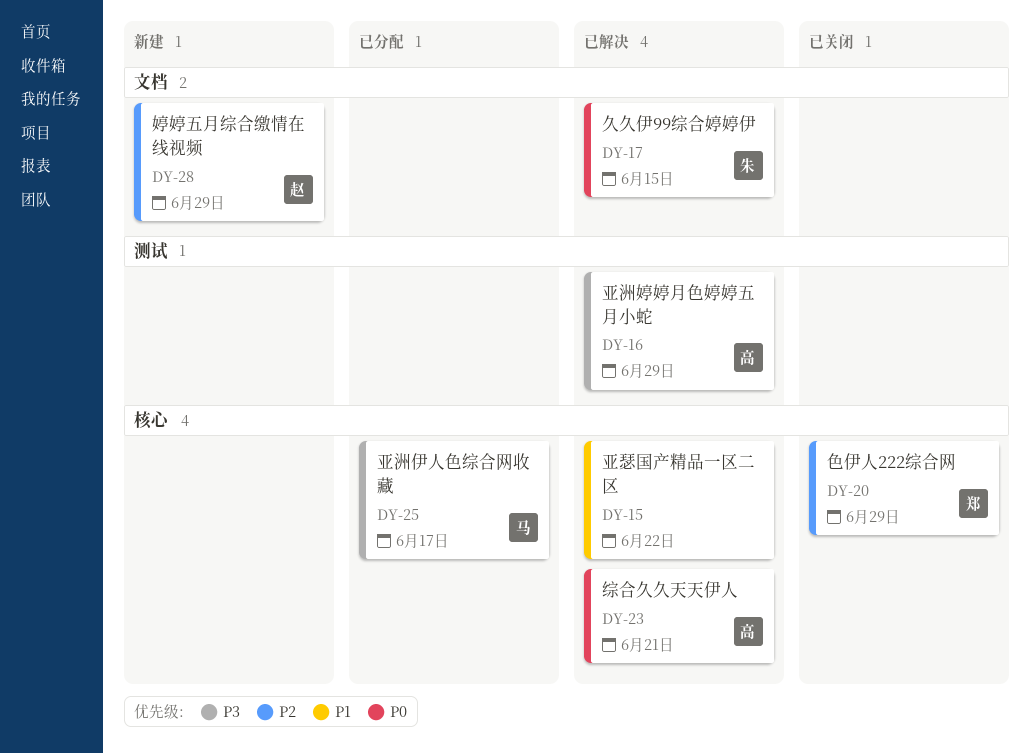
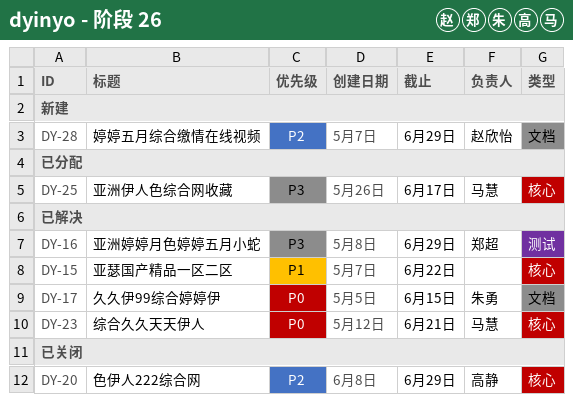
DY-16, owner: 高静 -> 郑超
DY-20, owner: 郑超 -> 高静
DY-23, owner: 高静 -> 马慧

